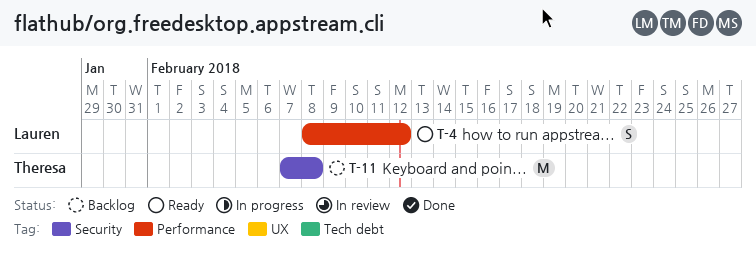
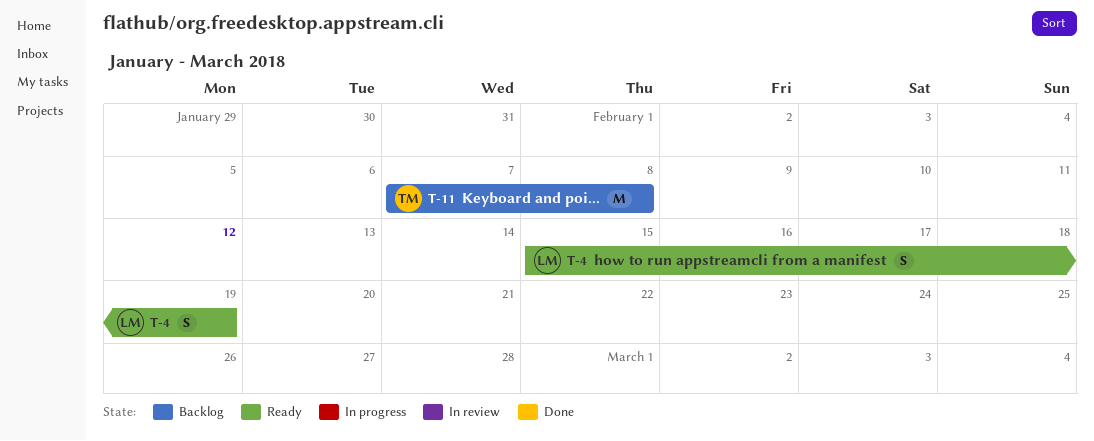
T-4, start: Feb 8 -> Feb 15
T-4, due: Feb 12 -> Feb 19

